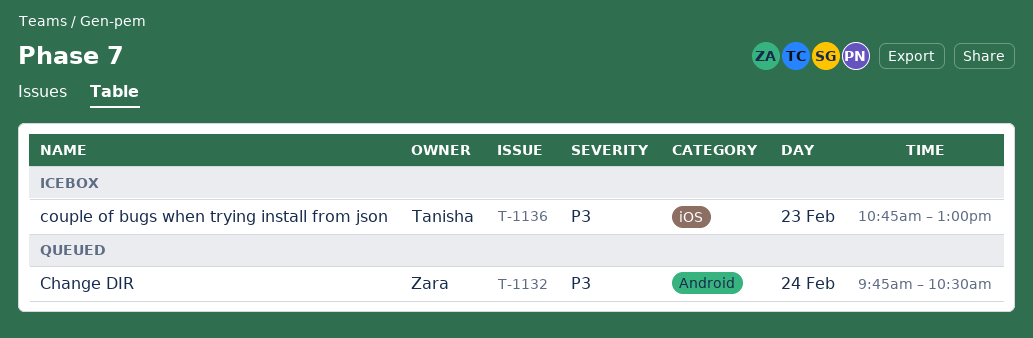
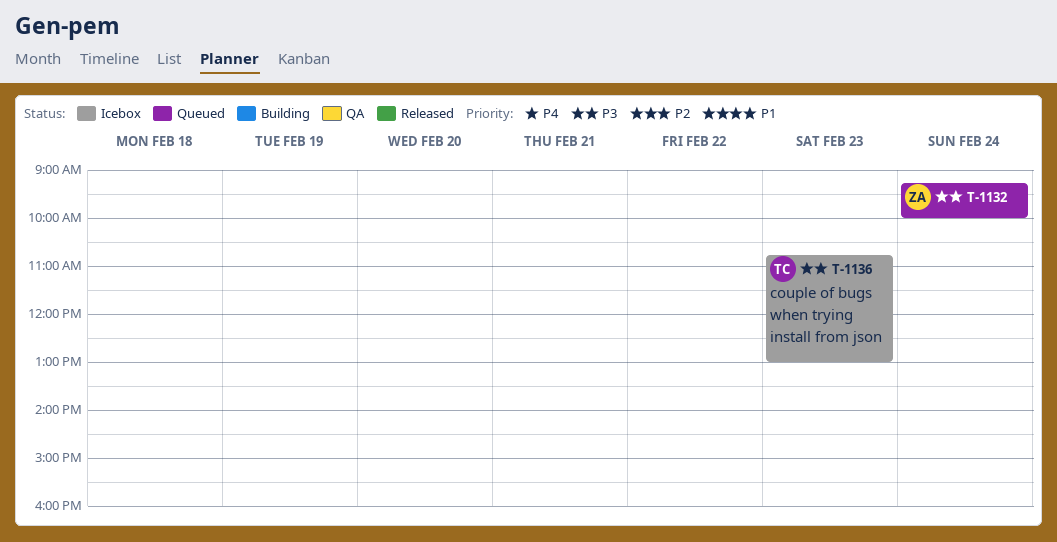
T-1132, begins: 09:45 -> 09:15
T-1132, ends: 10:30 -> 10:00

